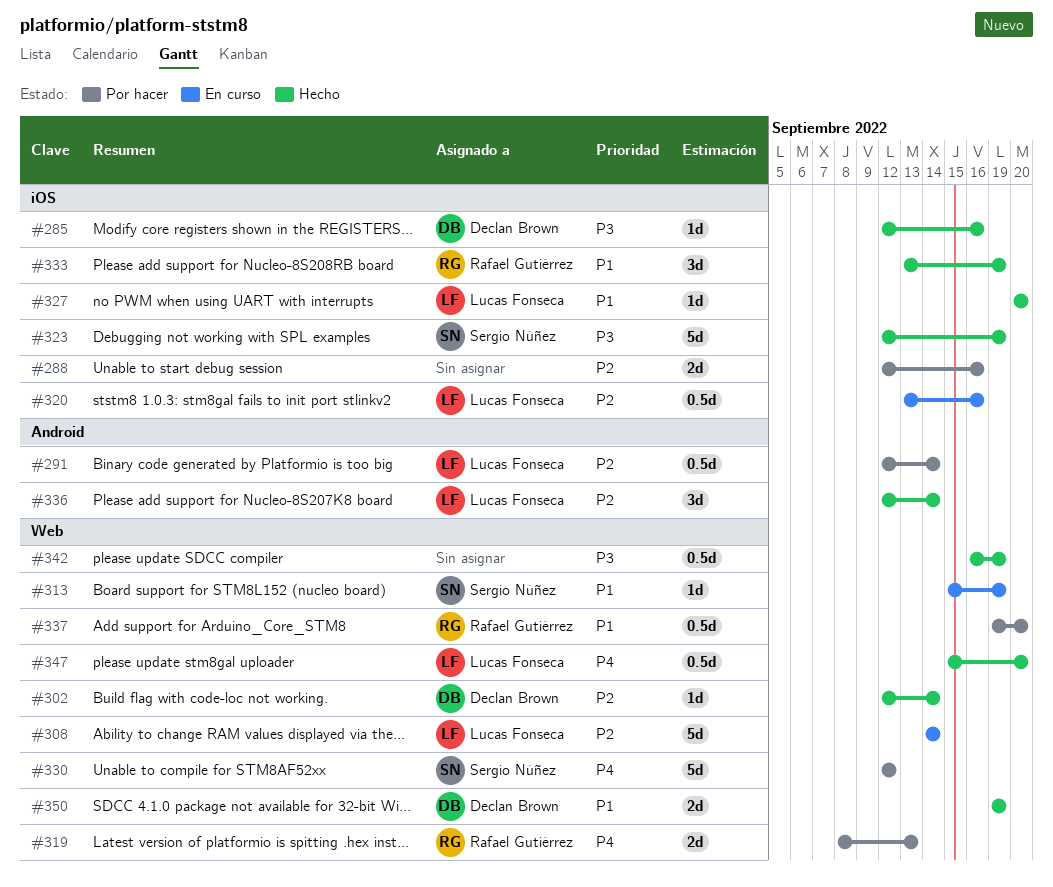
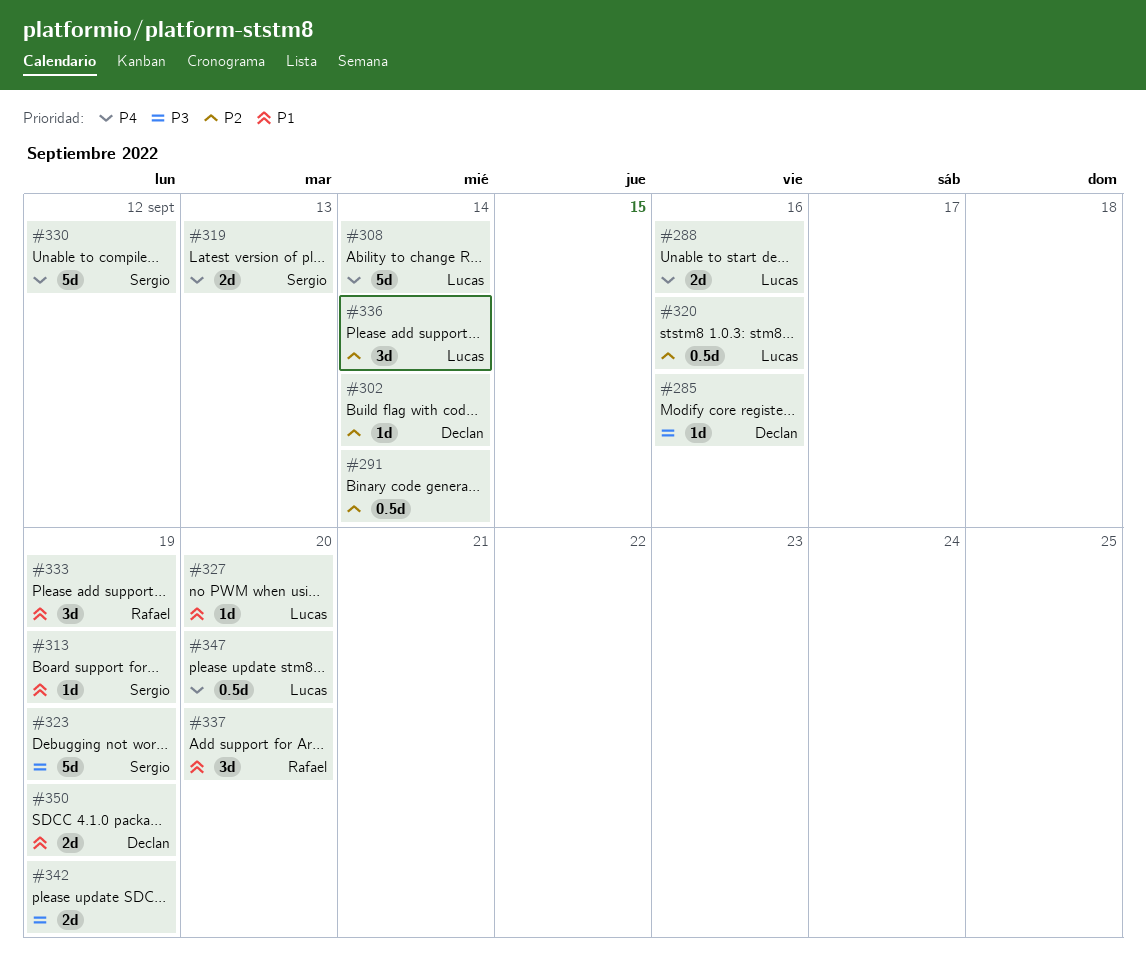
#288, owner: none -> Lucas Fonseca
#288, priority: P2 -> P4
#291, owner: Lucas Fonseca -> none
#308, priority: P2 -> P4
#319, owner: Rafael Gutiérrez -> Sergio Núñez
#337, estimate: 0.5d -> 3d
#342, estimate: 0.5d -> 2d

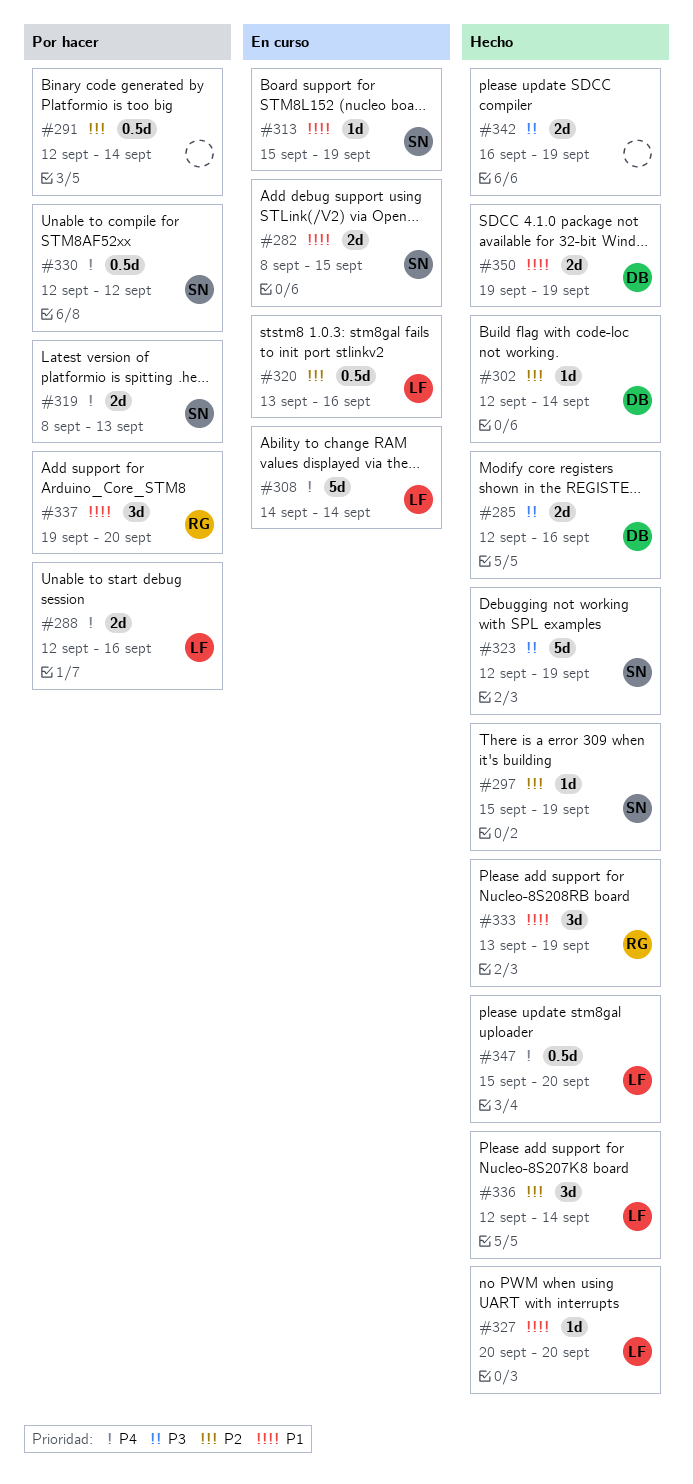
#282: none -> present
#285, estimate: 1d -> 2d
#297: none -> present
#330, estimate: 5d -> 0.5d

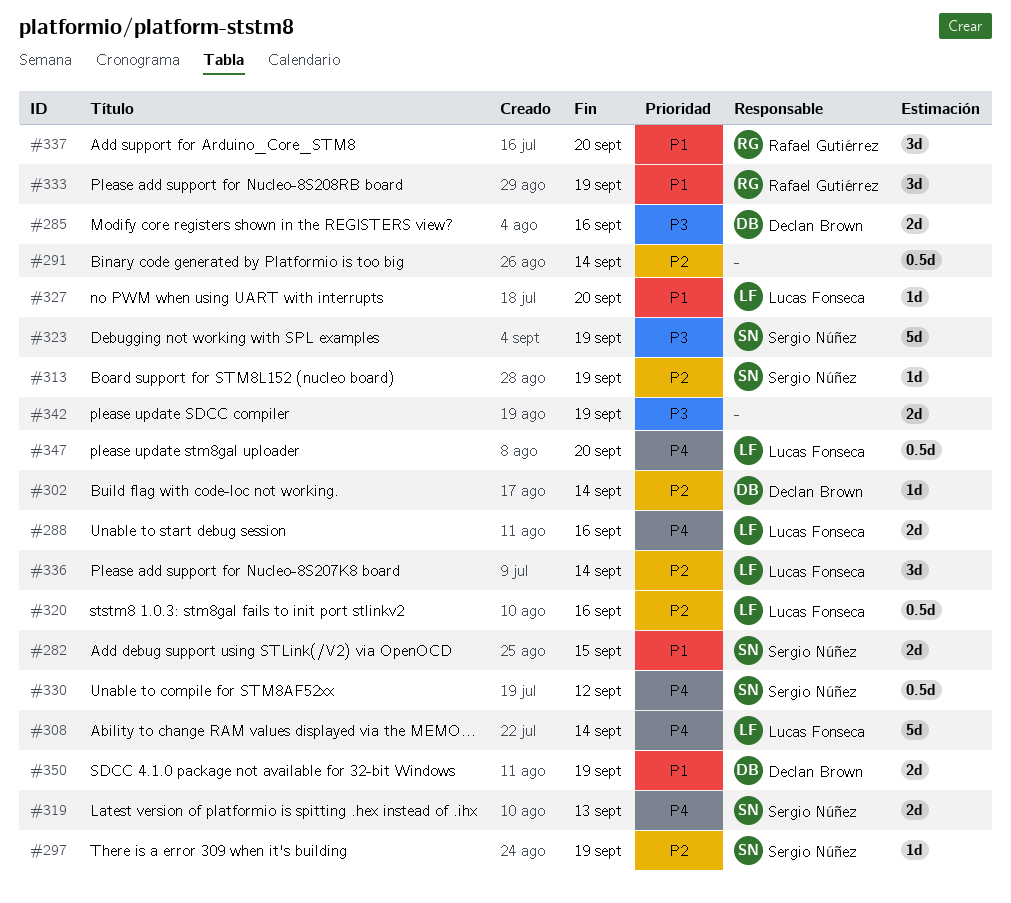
#313, priority: P1 -> P2

